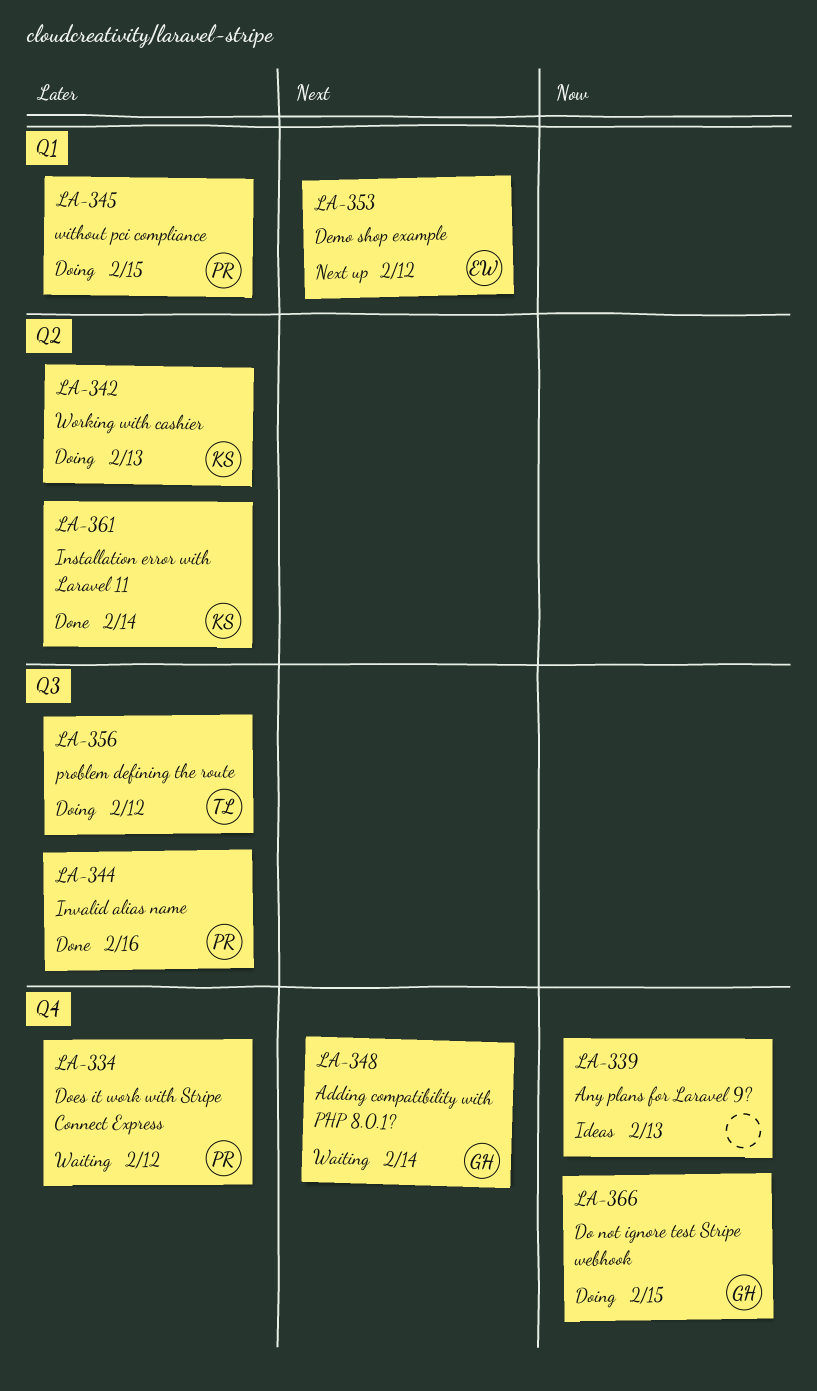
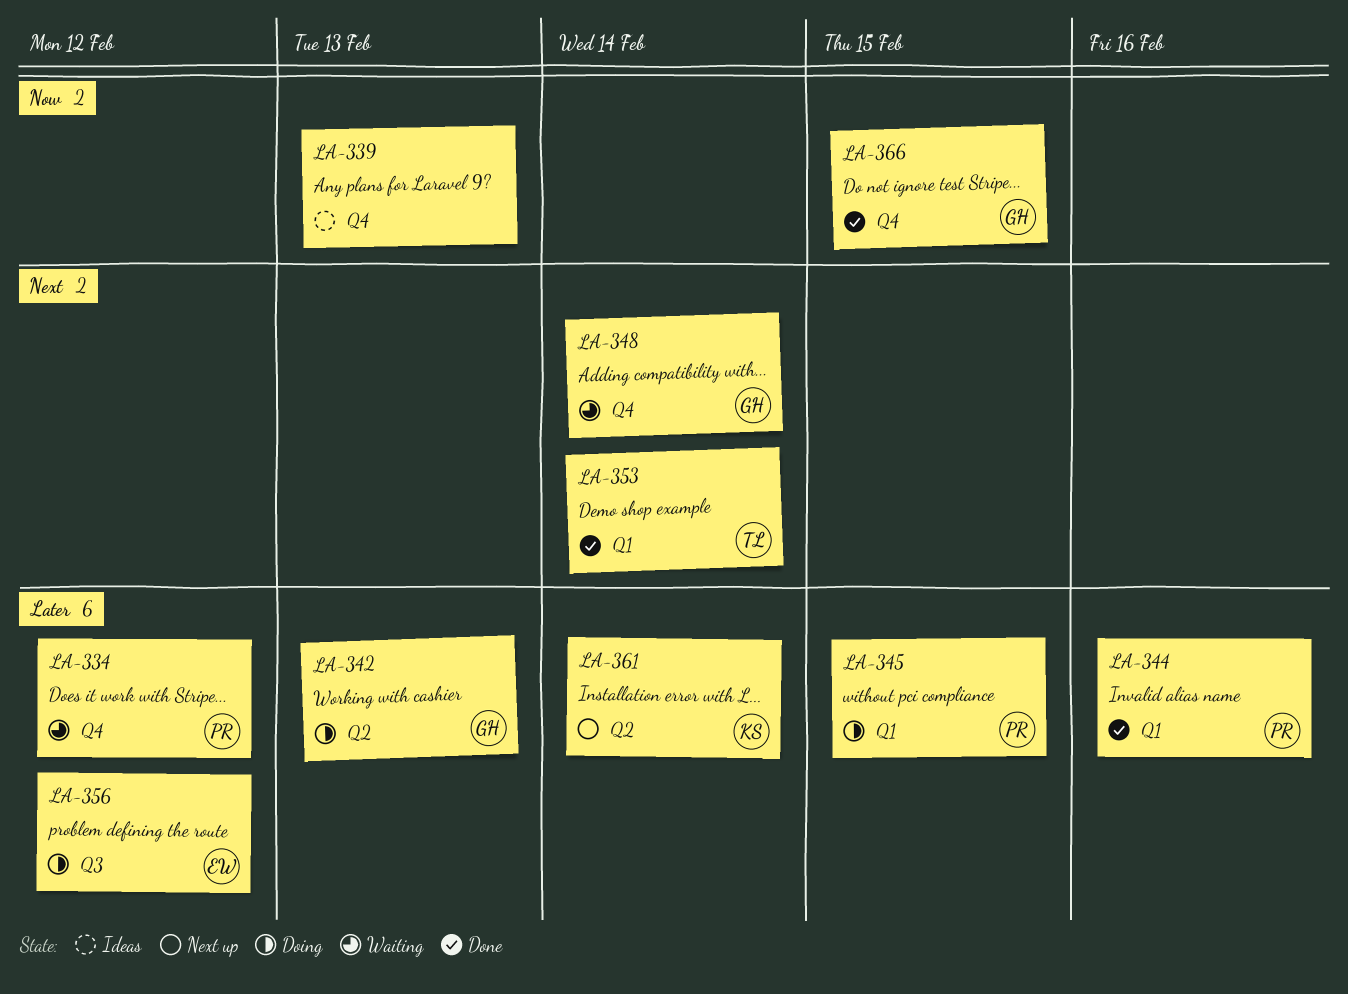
LA-342, owner: KS -> GH
LA-344, label: Q3 -> Q1
LA-353, status: Next up -> Done
LA-353, owner: EW -> TL
LA-353, due: Feb 12 -> Feb 14
LA-356, owner: TL -> EW
LA-361, status: Done -> Next up
LA-366, status: Doing -> Done

